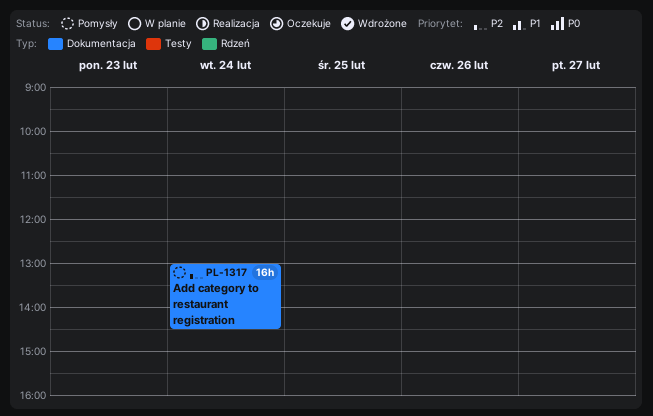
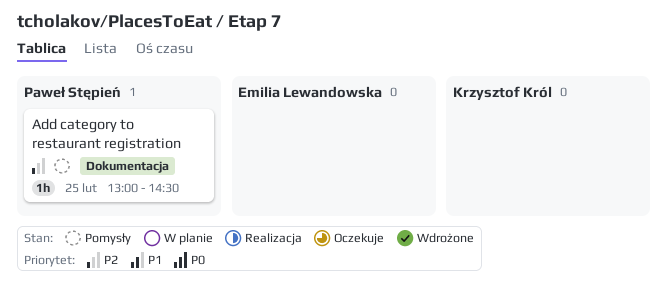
Add category to restaurant registration, estimate: 16h -> 1h
Add category to restaurant registration, day: Feb 24 -> Feb 25

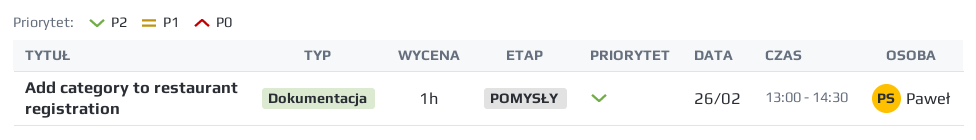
Add category to restaurant registration, day: Feb 25 -> Feb 26

